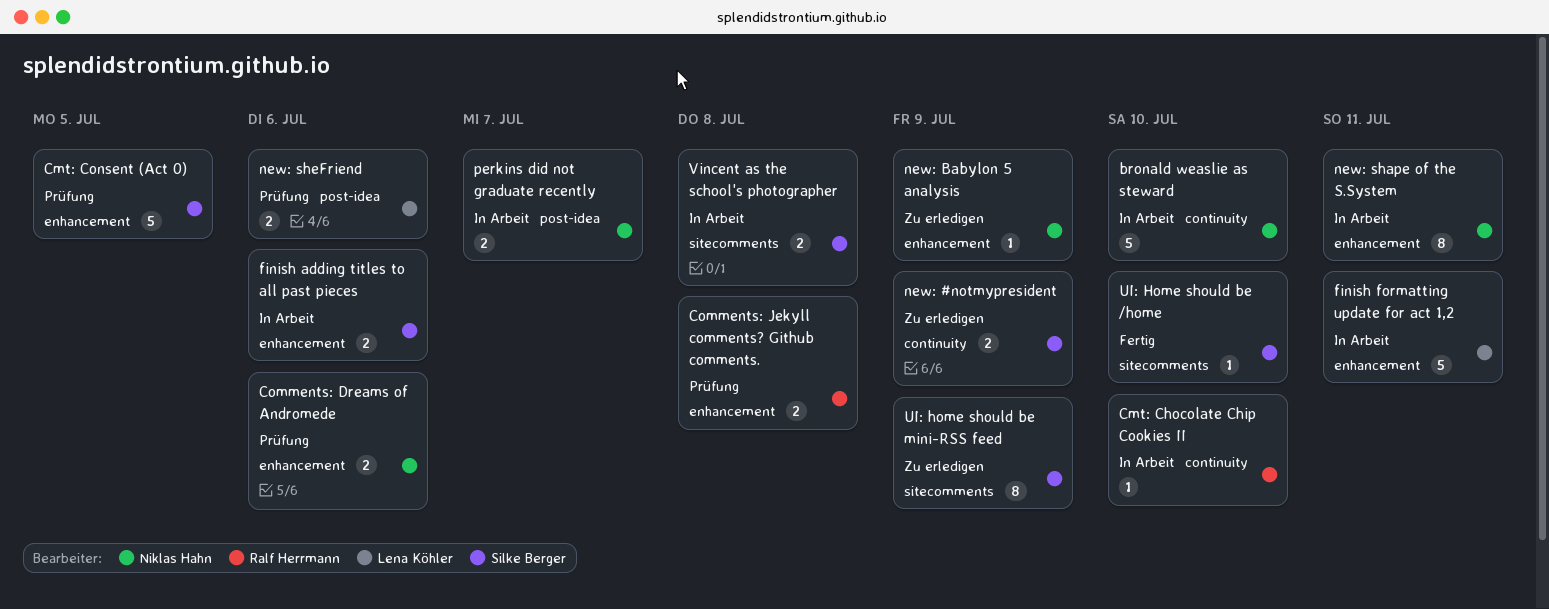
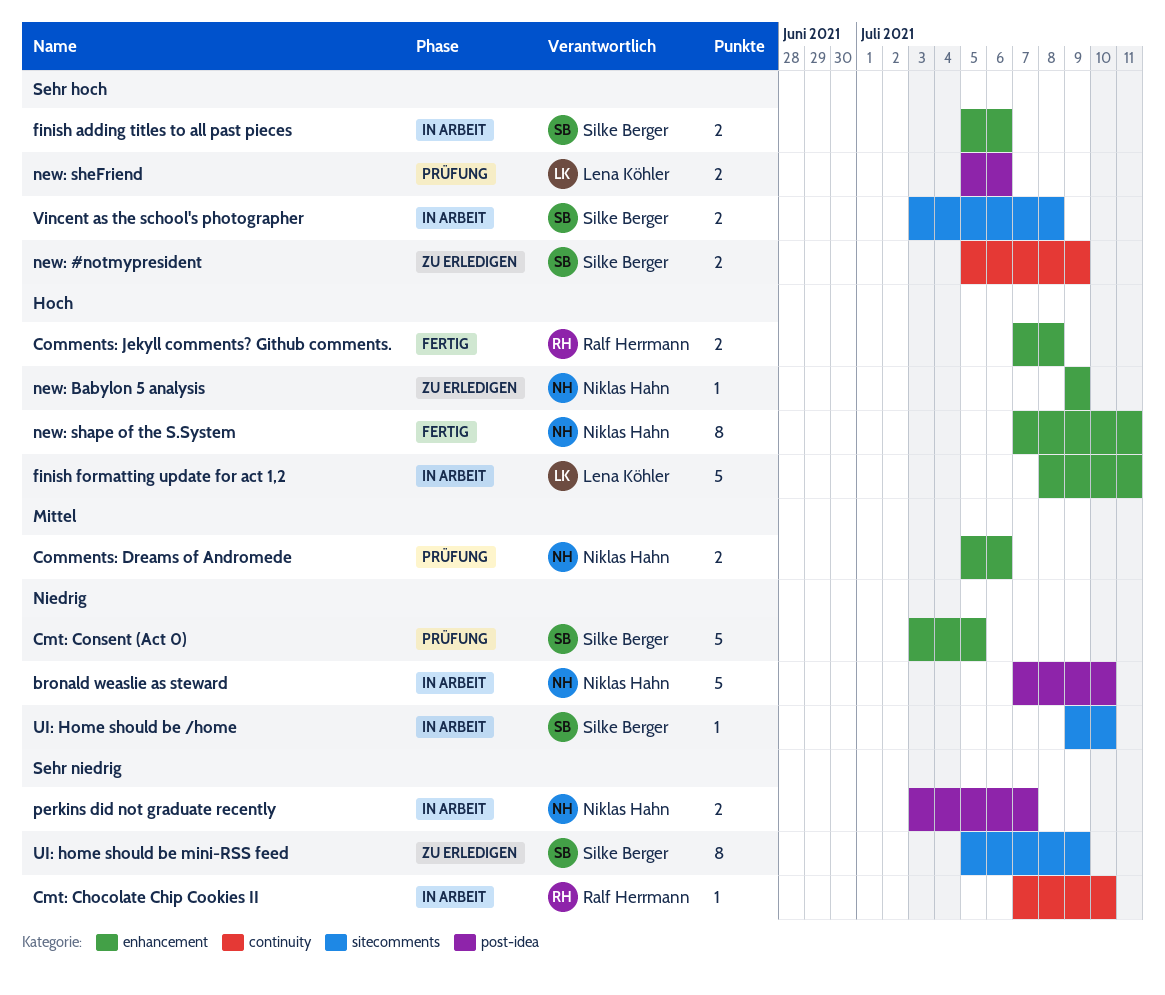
bronald weaslie as steward, label: continuity -> post-idea
Comments: Jekyll comments? Github comments., status: Prüfung -> Fertig
new: shape of the S.System, status: In Arbeit -> Fertig
UI: Home should be /home, status: Fertig -> In Arbeit

